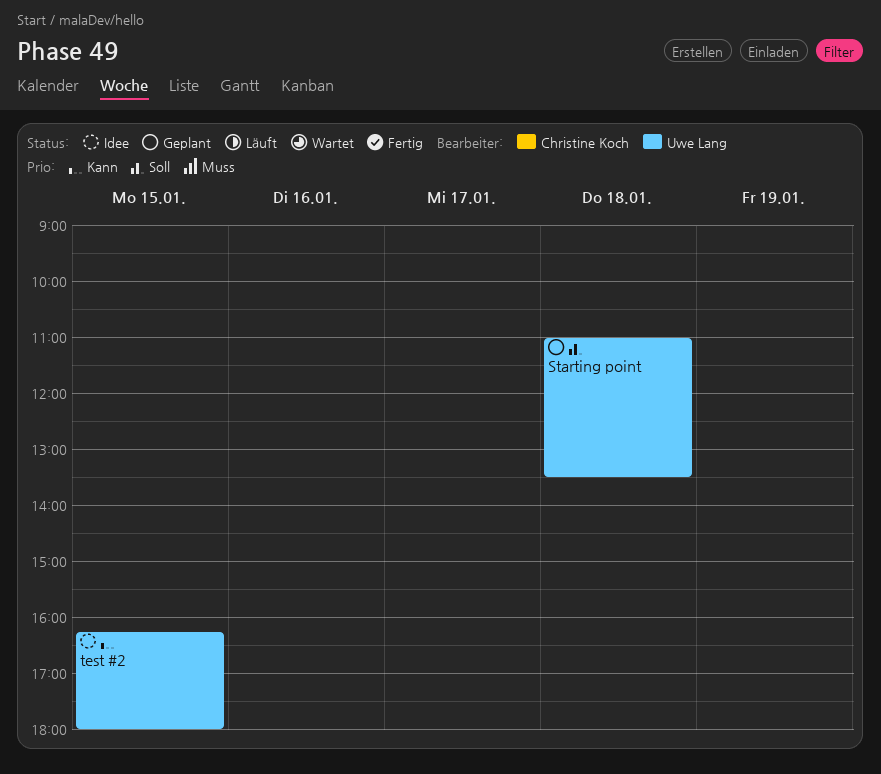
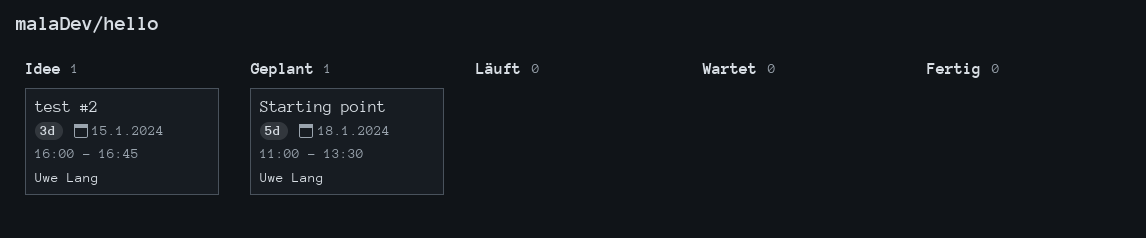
test #2, begins: 16:15 -> 16:00
test #2, ends: 18:00 -> 16:45

